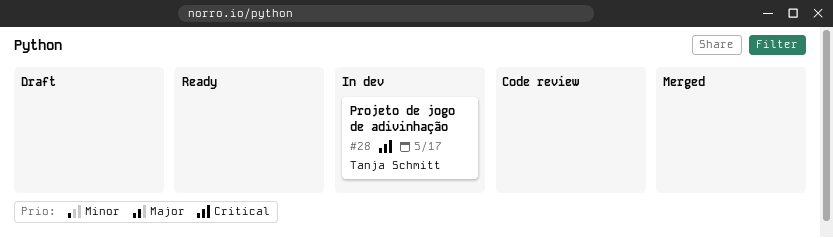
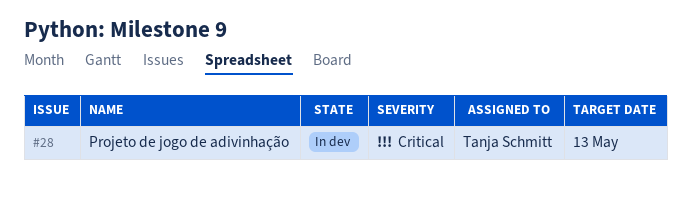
#28, due: May 17 -> May 13

